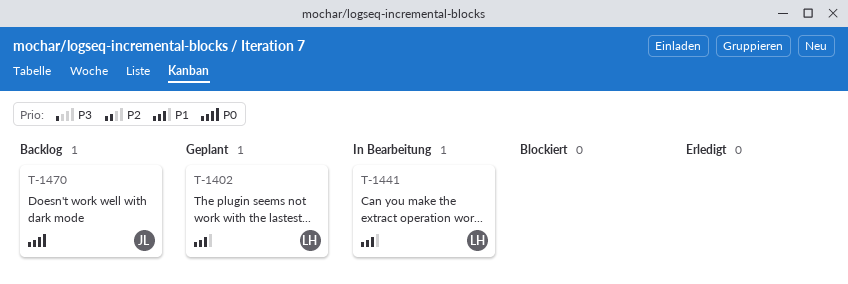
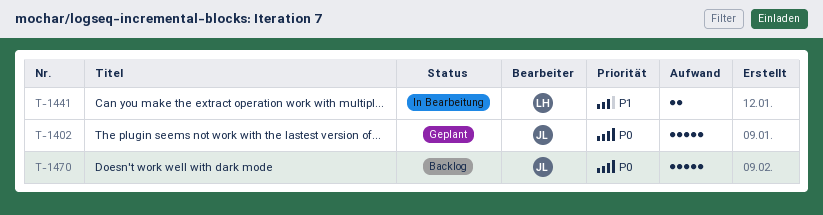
T-1402, owner: LH -> JL
T-1402, priority: P1 -> P0

